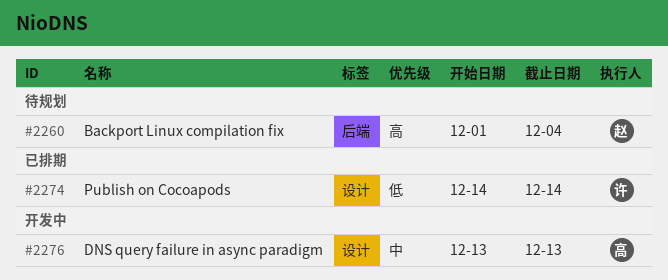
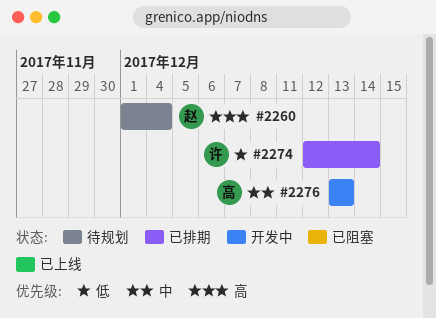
#2274, start: Dec 14 -> Dec 12

